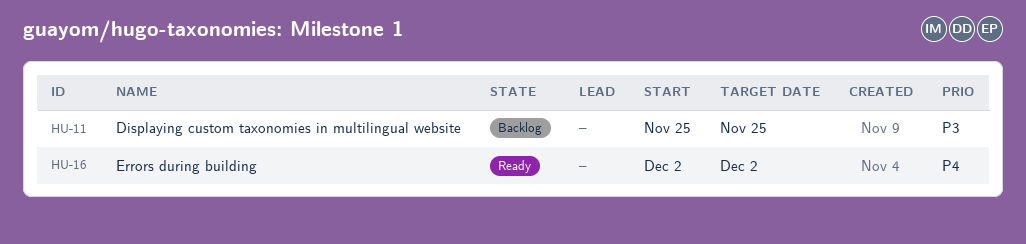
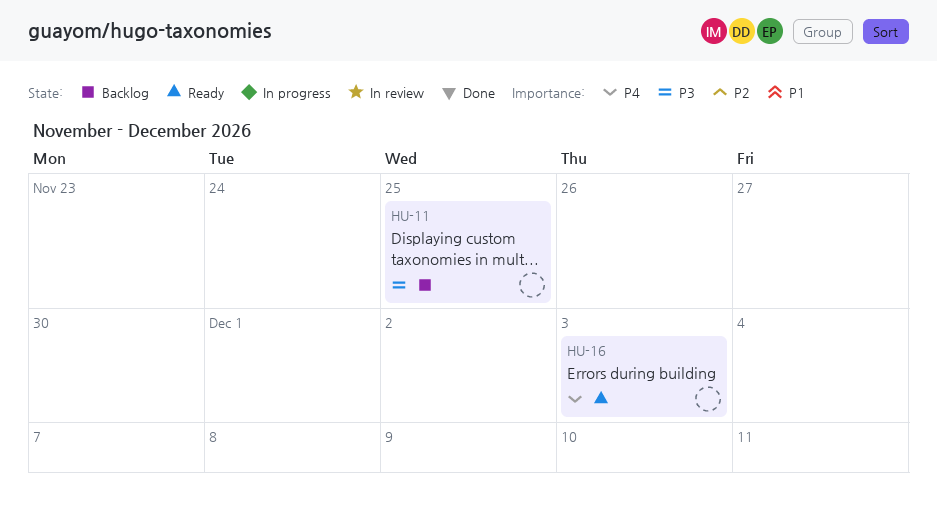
HU-16, due: Dec 2 -> Dec 3

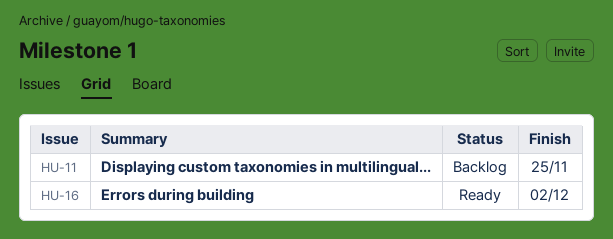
HU-16, due: Dec 3 -> Dec 2

